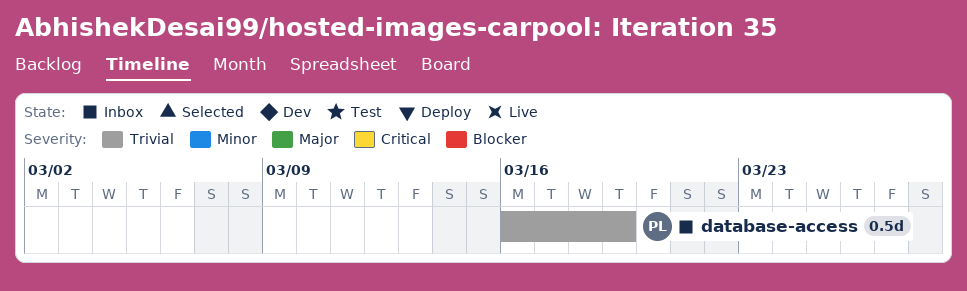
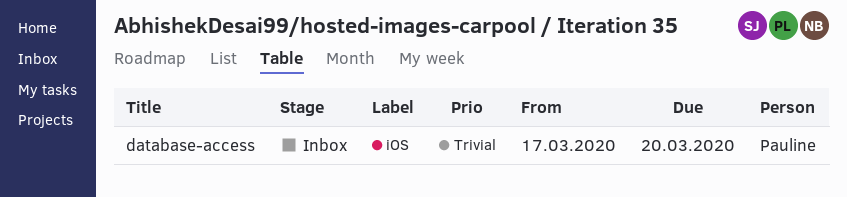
database-access, start: Mar 16 -> Mar 17
database-access, due: Mar 19 -> Mar 20

